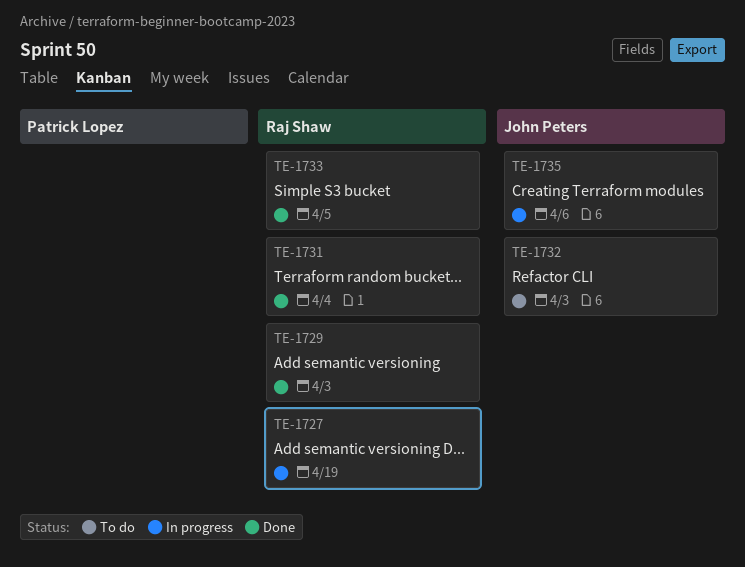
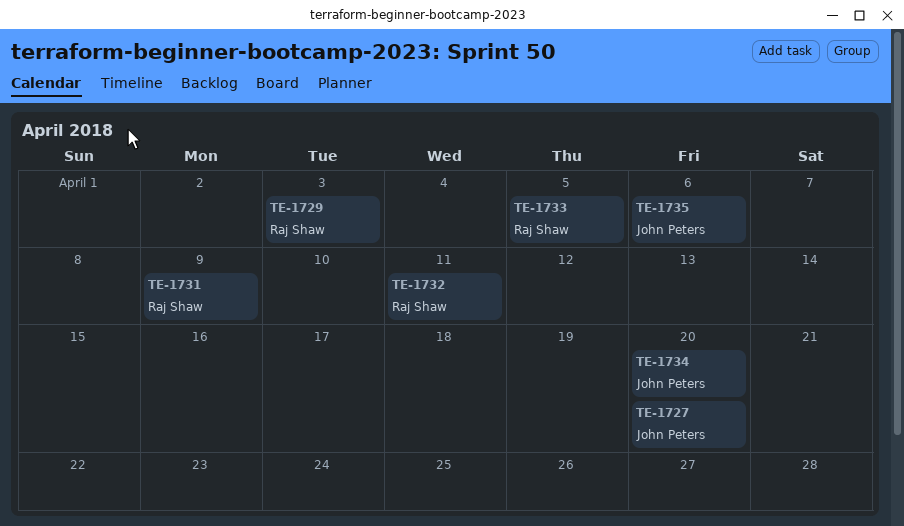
TE-1727, owner: Raj Shaw -> John Peters
TE-1727, due: Apr 19 -> Apr 20
TE-1731, due: Apr 4 -> Apr 9
TE-1732, owner: John Peters -> Raj Shaw
TE-1732, due: Apr 3 -> Apr 11
TE-1734: none -> present

